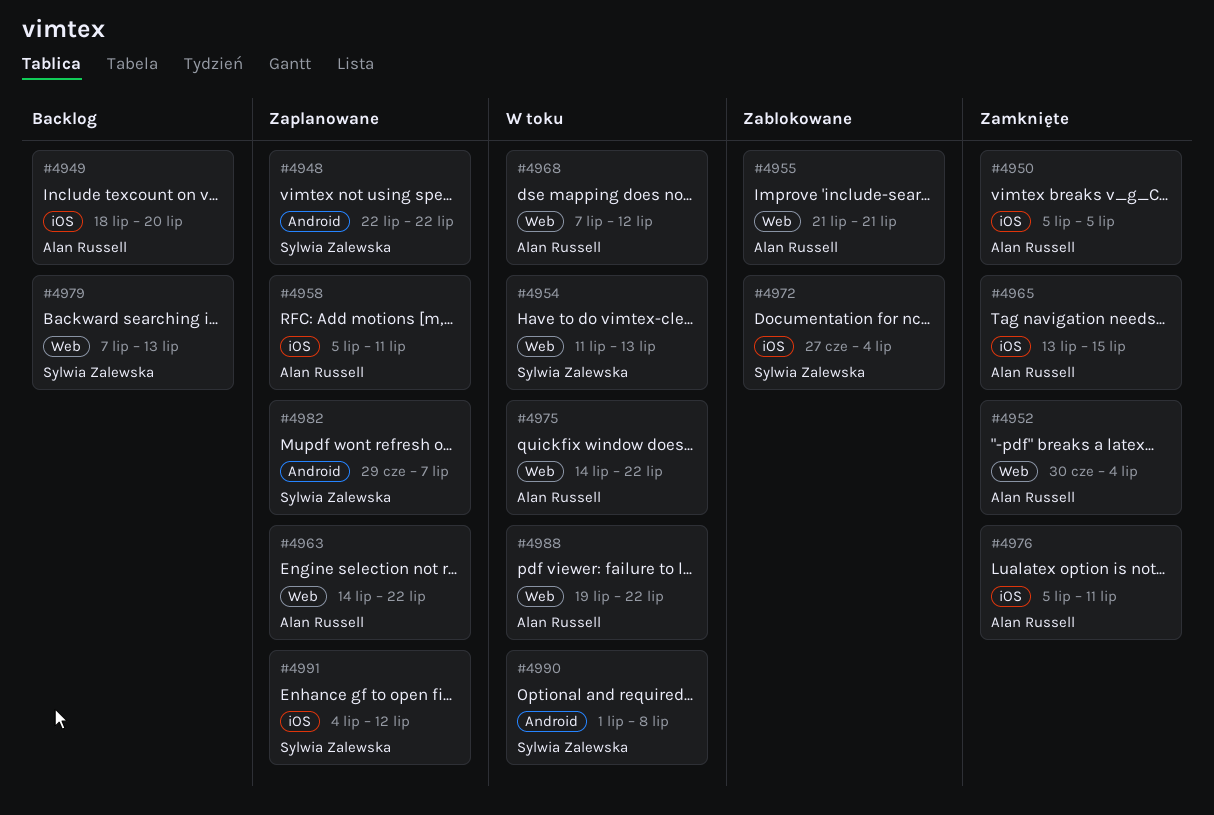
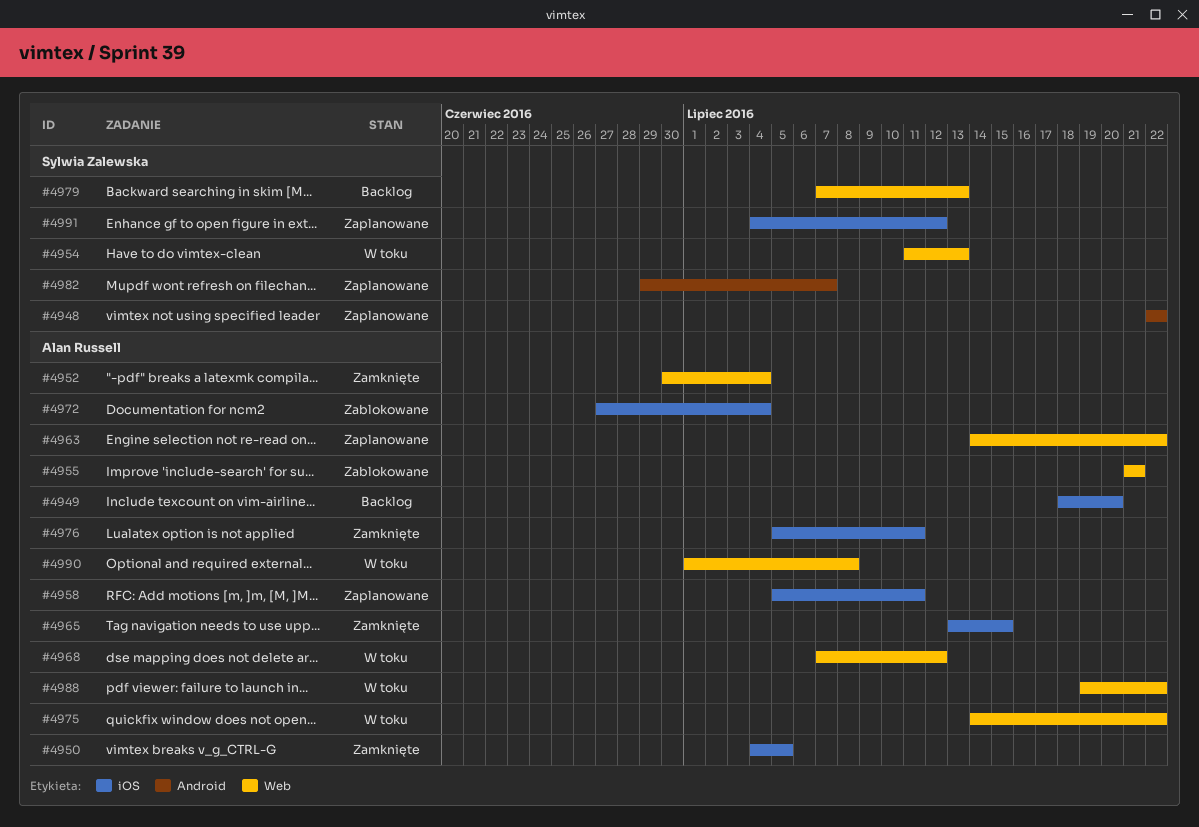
#4950, start: Jul 5 -> Jul 4
#4972, owner: Sylwia Zalewska -> Alan Russell
#4990, owner: Sylwia Zalewska -> Alan Russell
#4990, label: Android -> Web

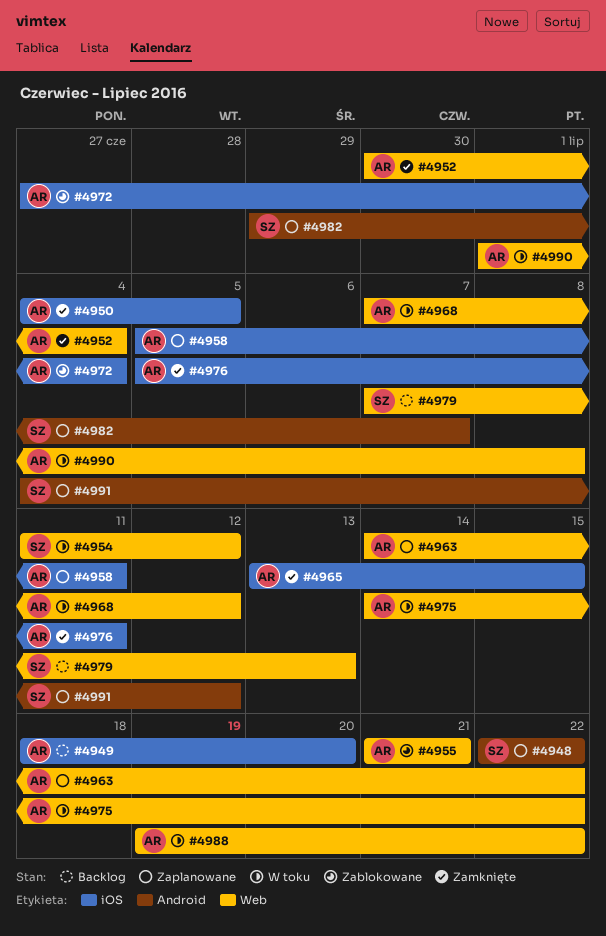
#4954, due: Jul 13 -> Jul 12
#4991, label: iOS -> Android

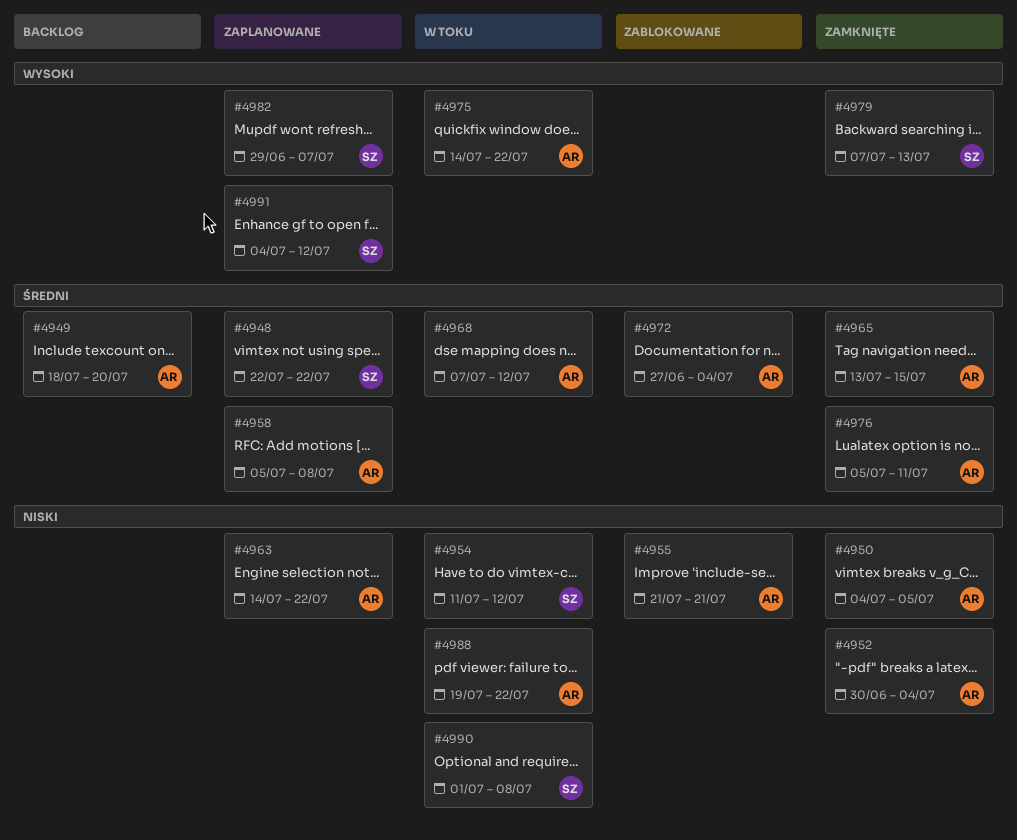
#4958, due: Jul 11 -> Jul 8
#4979, status: Backlog -> Zamknięte
#4990, owner: AR -> SZ

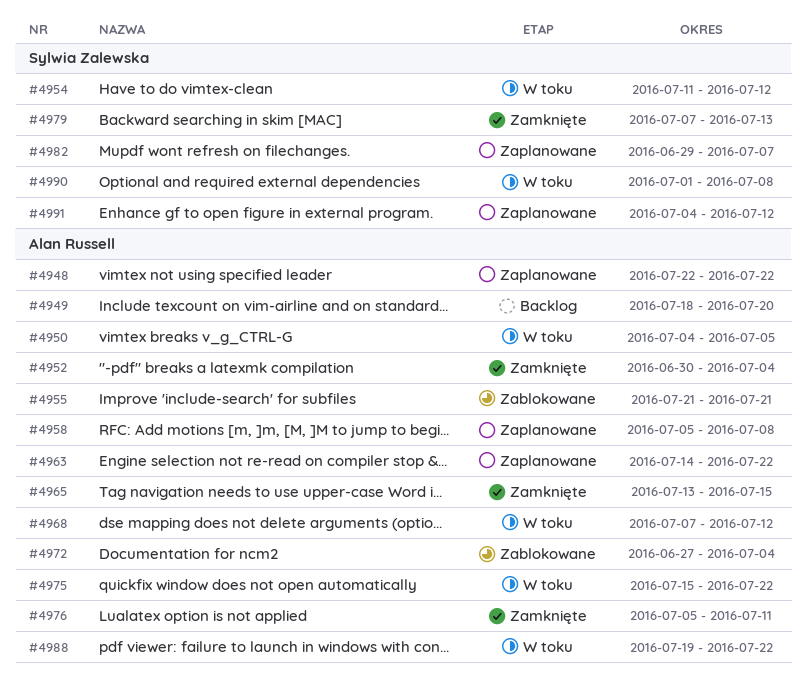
#4948, owner: Sylwia Zalewska -> Alan Russell
#4950, status: Zamknięte -> W toku
#4975, start: Jul 14 -> Jul 15

